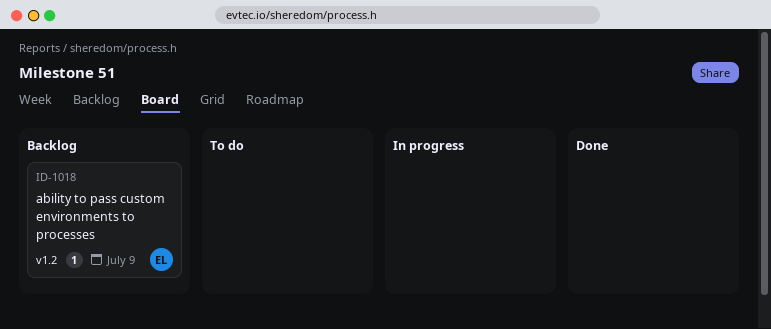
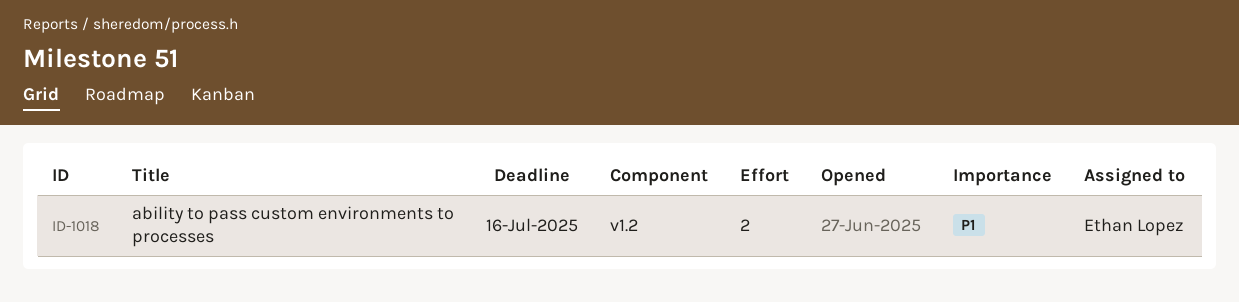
ID-1018, estimate: 1 -> 2
ID-1018, due: Jul 9 -> Jul 16

